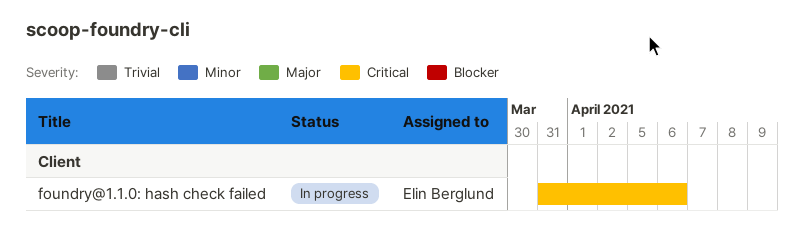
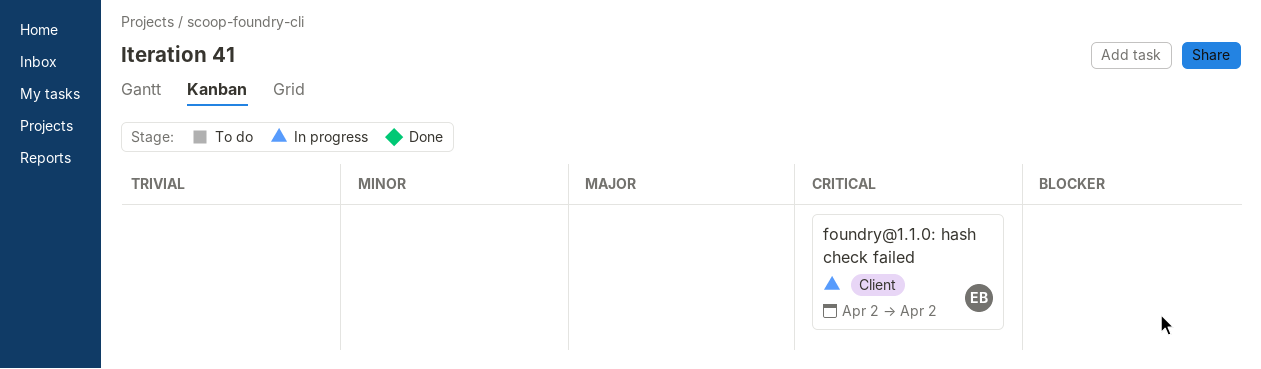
foundry@1.1.0: hash check failed, start: Mar 31 -> Apr 2
foundry@1.1.0: hash check failed, due: Apr 6 -> Apr 2

